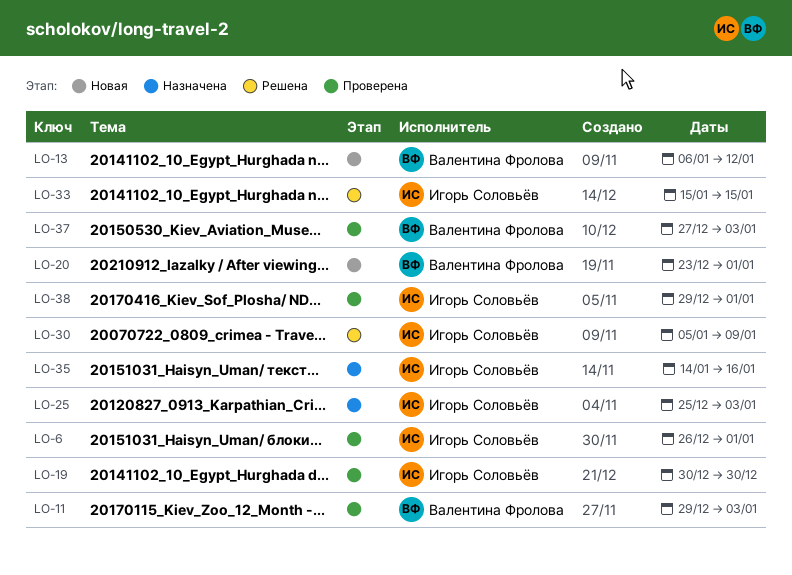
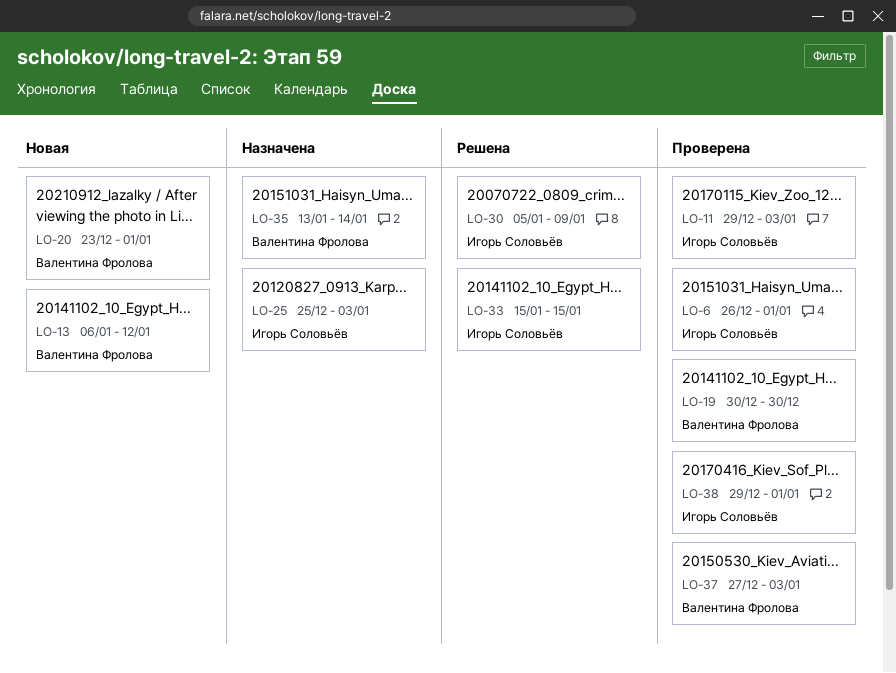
LO-11, owner: Валентина Фролова -> Игорь Соловьёв
LO-19, owner: Игорь Соловьёв -> Валентина Фролова
LO-35, owner: Игорь Соловьёв -> Валентина Фролова
LO-35, start: Jan 14 -> Jan 13
LO-35, due: Jan 16 -> Jan 14

